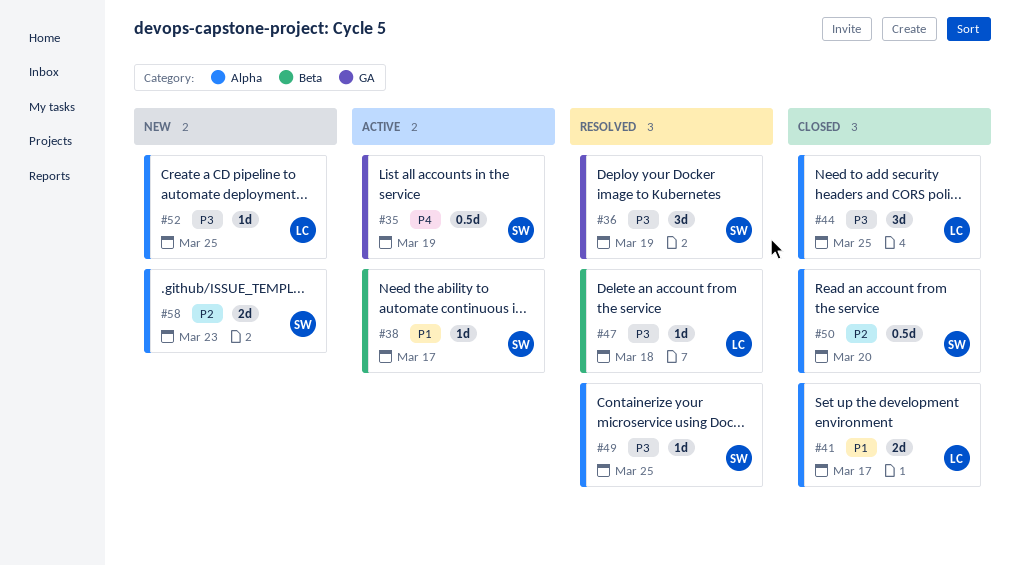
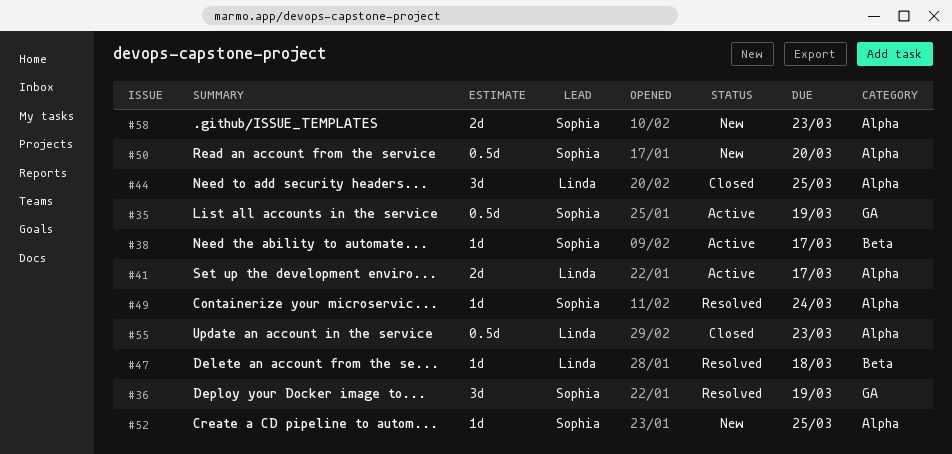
#41, status: Closed -> Active
#49, due: Mar 25 -> Mar 24
#50, status: Closed -> New
#52, owner: Linda -> Sophia
#55: none -> present

